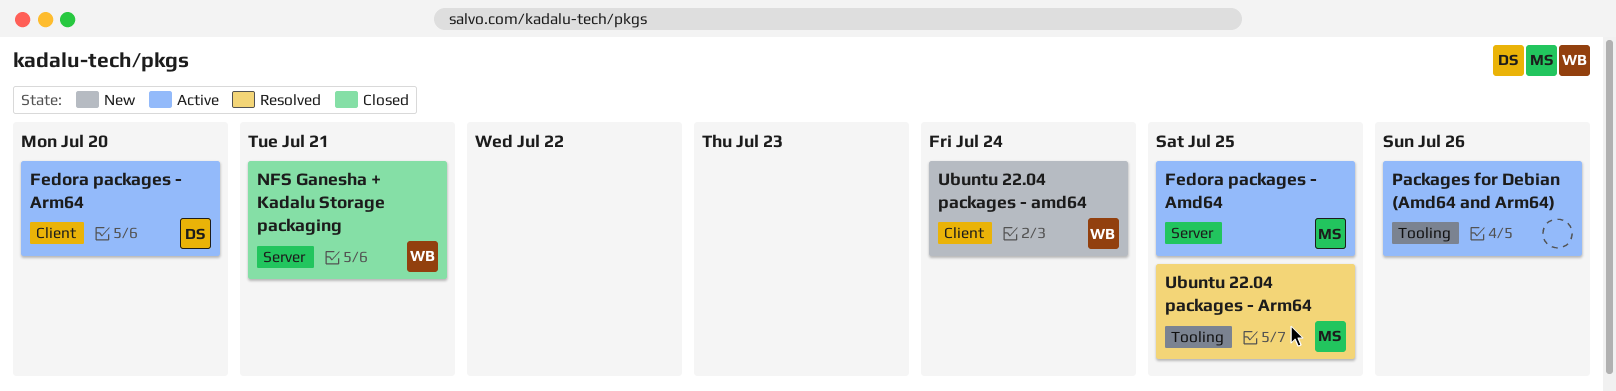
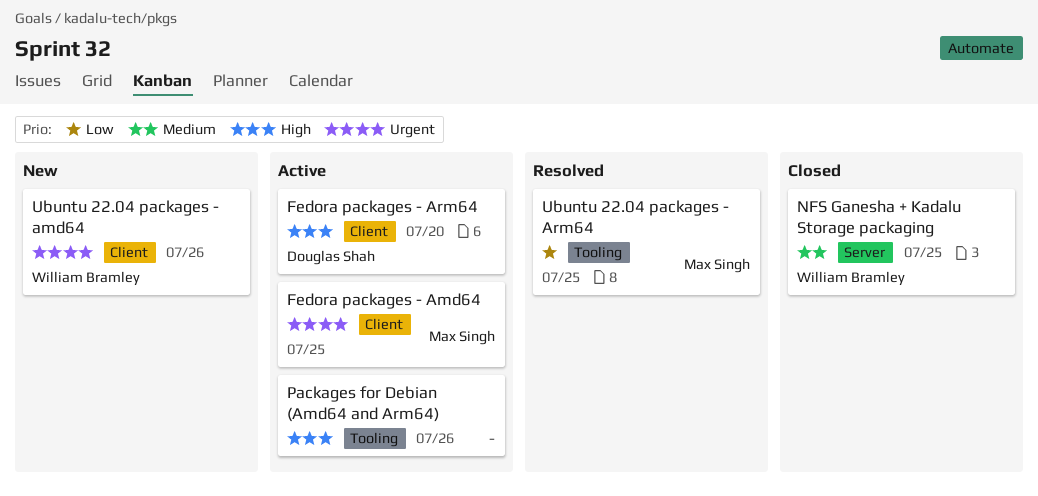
Fedora packages - Amd64, label: Server -> Client
NFS Ganesha + Kadalu Storage packaging, due: Jul 21 -> Jul 25
Ubuntu 22.04 packages - amd64, due: Jul 24 -> Jul 26

